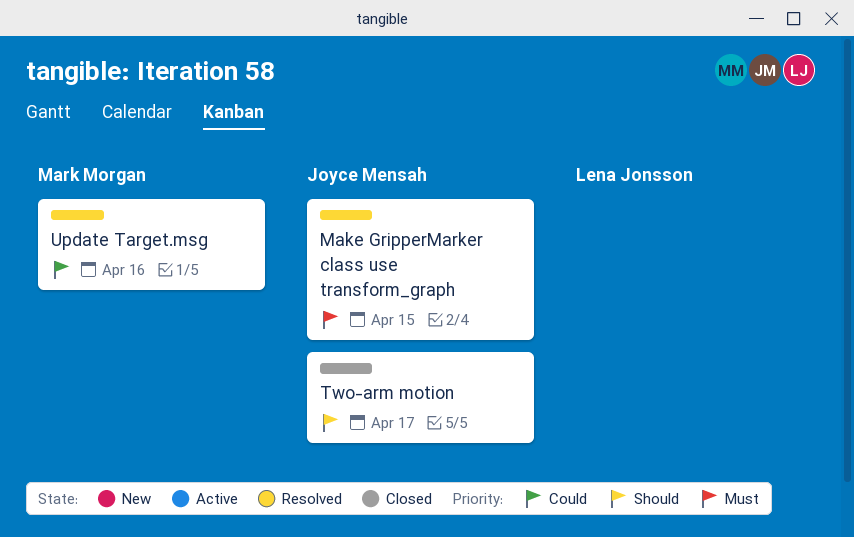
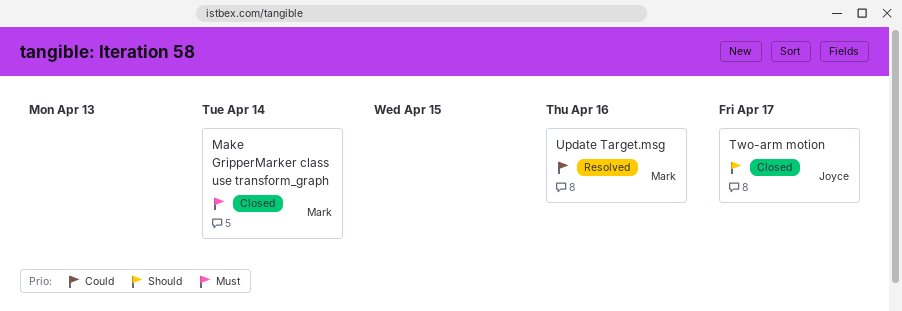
Make GripperMarker class use transform_graph, status: Resolved -> Closed
Make GripperMarker class use transform_graph, owner: Joyce Mensah -> Mark Morgan
Make GripperMarker class use transform_graph, due: Apr 15 -> Apr 14

